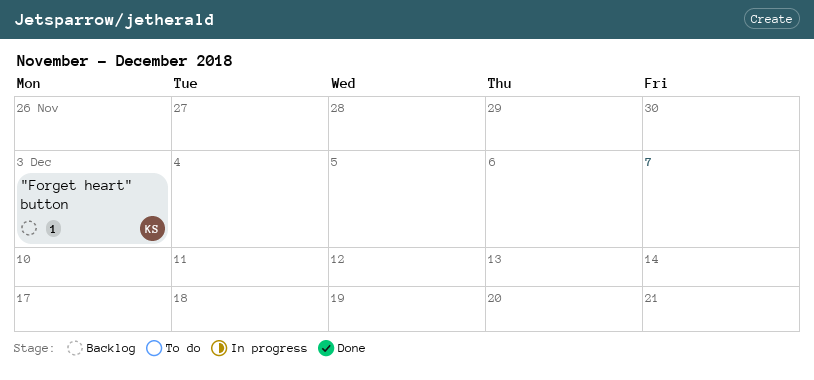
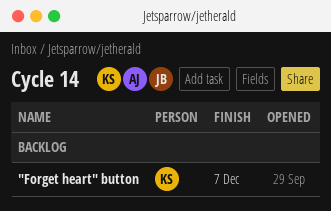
"Forget heart" button, due: Dec 3 -> Dec 7

